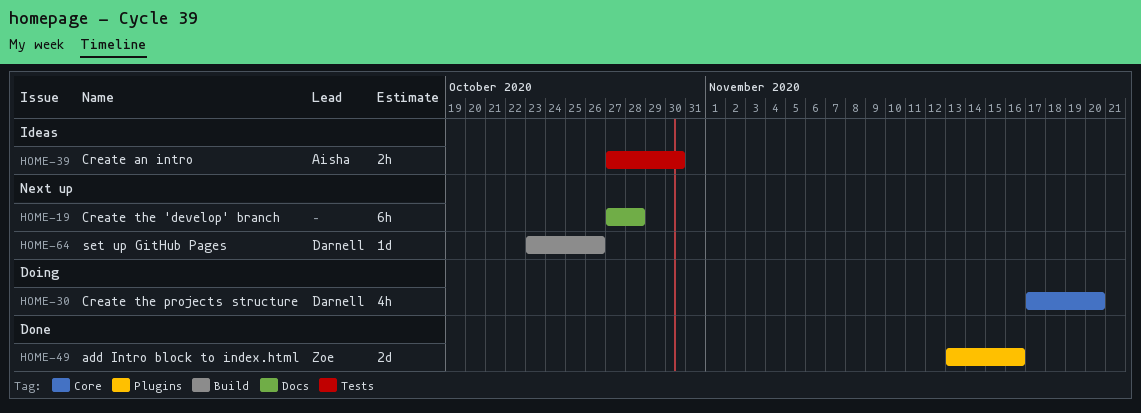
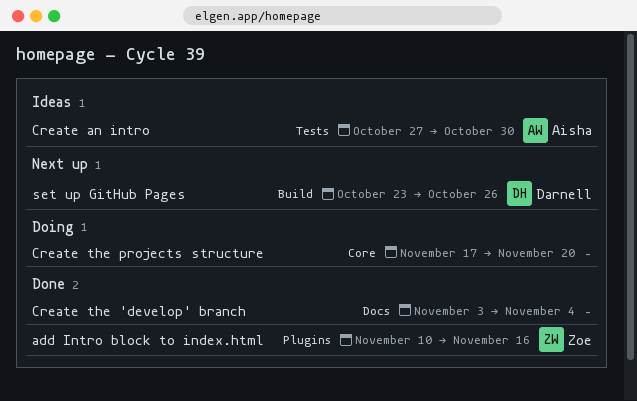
add Intro block to index.html, start: Nov 13 -> Nov 10
Create the 'develop' branch, status: Next up -> Done
Create the 'develop' branch, start: Oct 27 -> Nov 3
Create the 'develop' branch, due: Oct 28 -> Nov 4
Create the projects structure, owner: Darnell -> none

